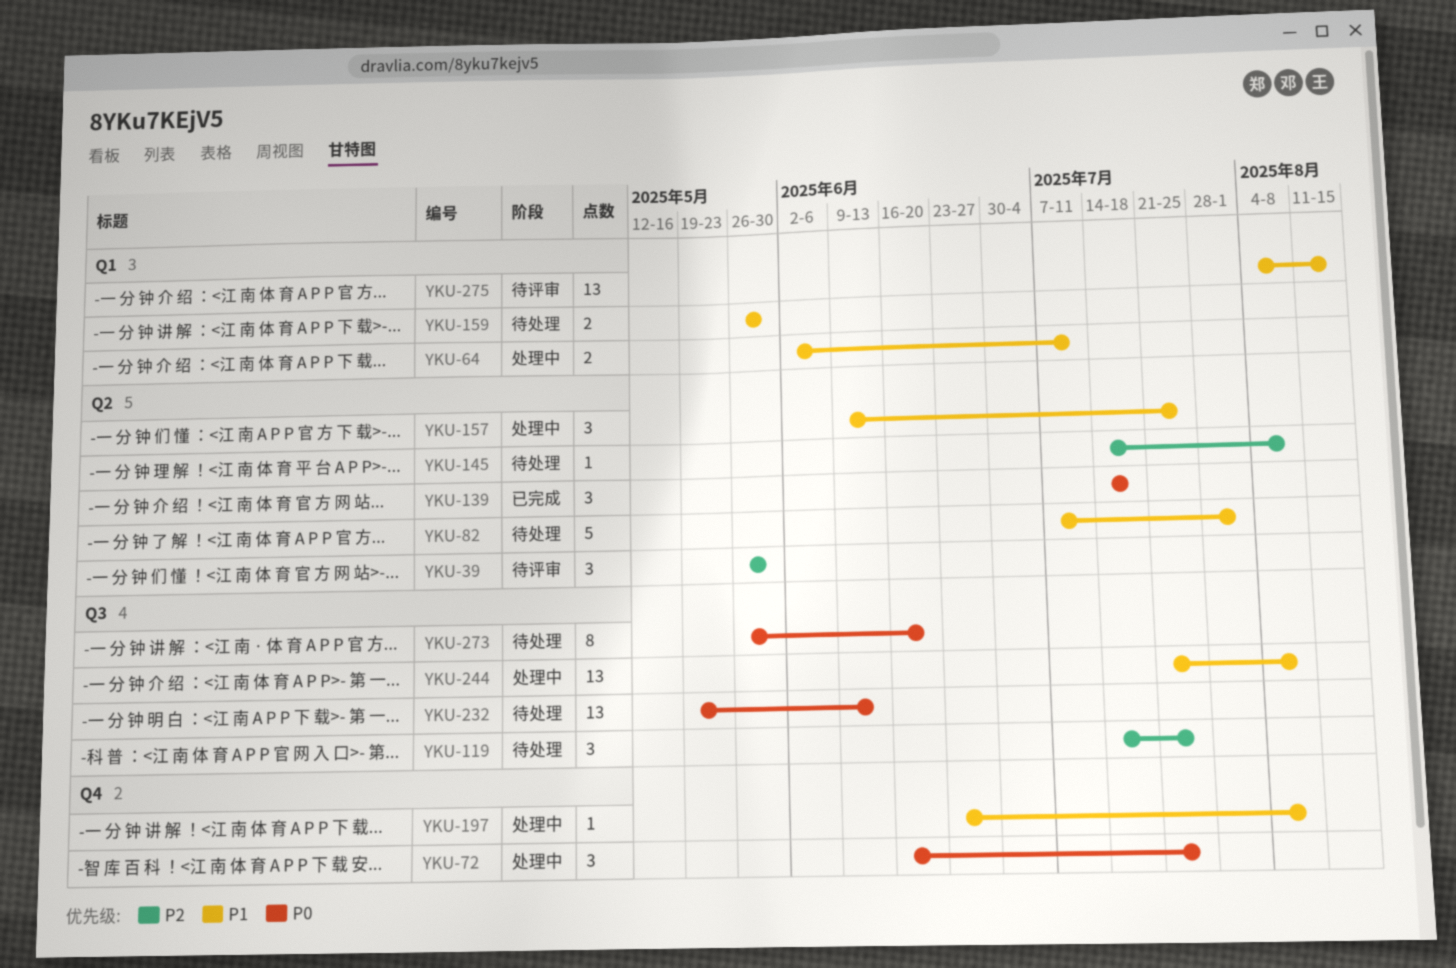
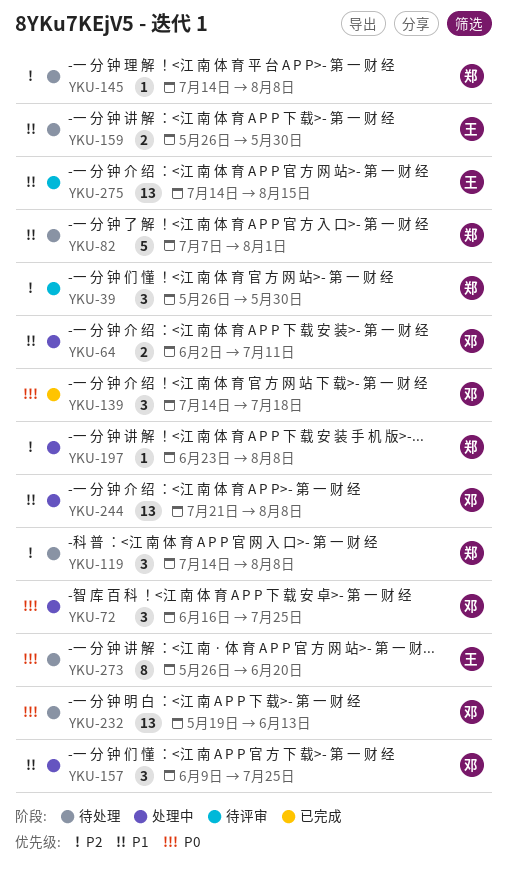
YKU-119, due: Jul 25 -> Aug 8
YKU-197, priority: P1 -> P2
YKU-275, start: Aug 4 -> Jul 14

